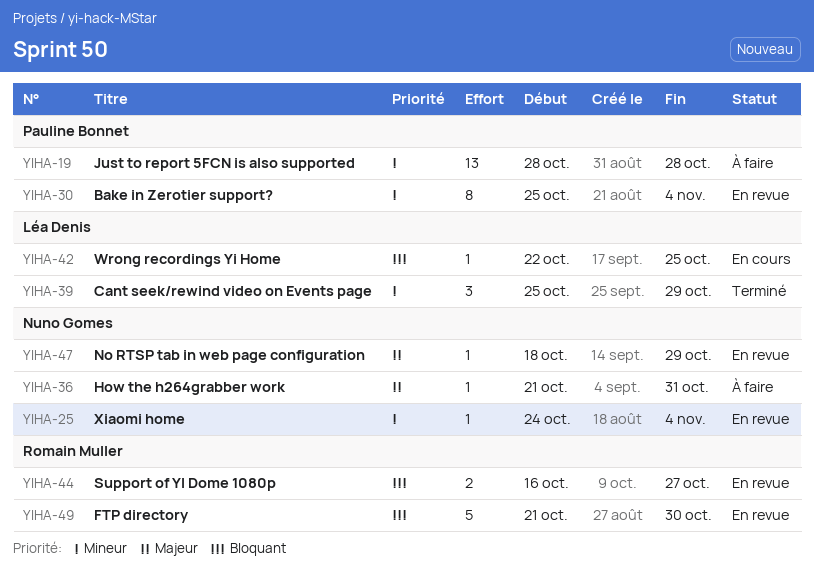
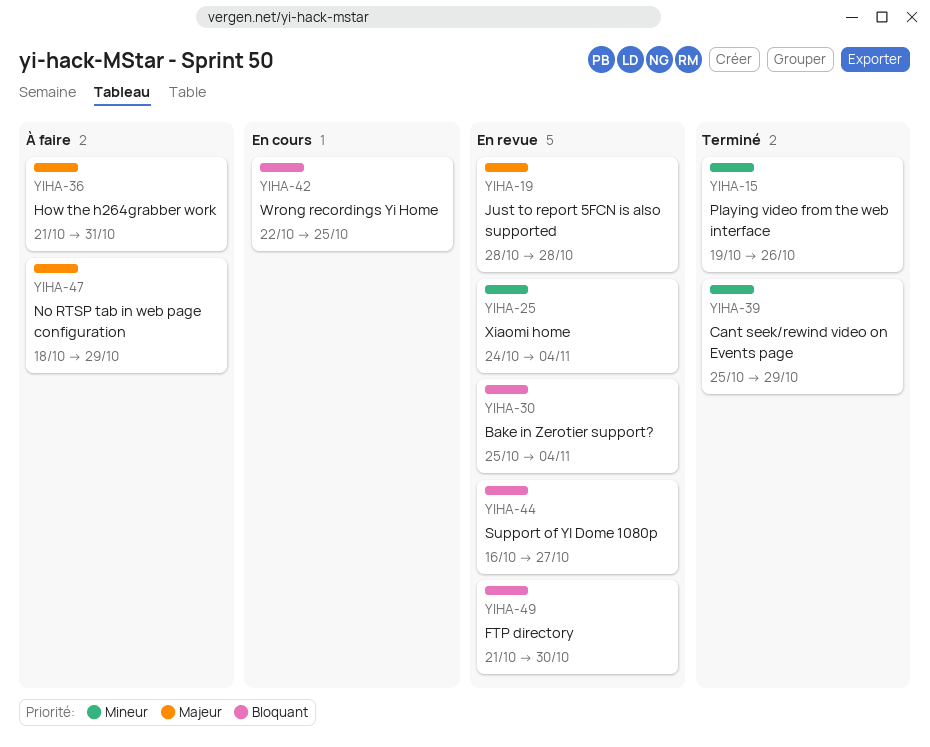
YIHA-15: none -> present
YIHA-19, status: À faire -> En revue
YIHA-19, priority: Mineur -> Majeur
YIHA-30, priority: Mineur -> Bloquant
YIHA-47, status: En revue -> À faire

